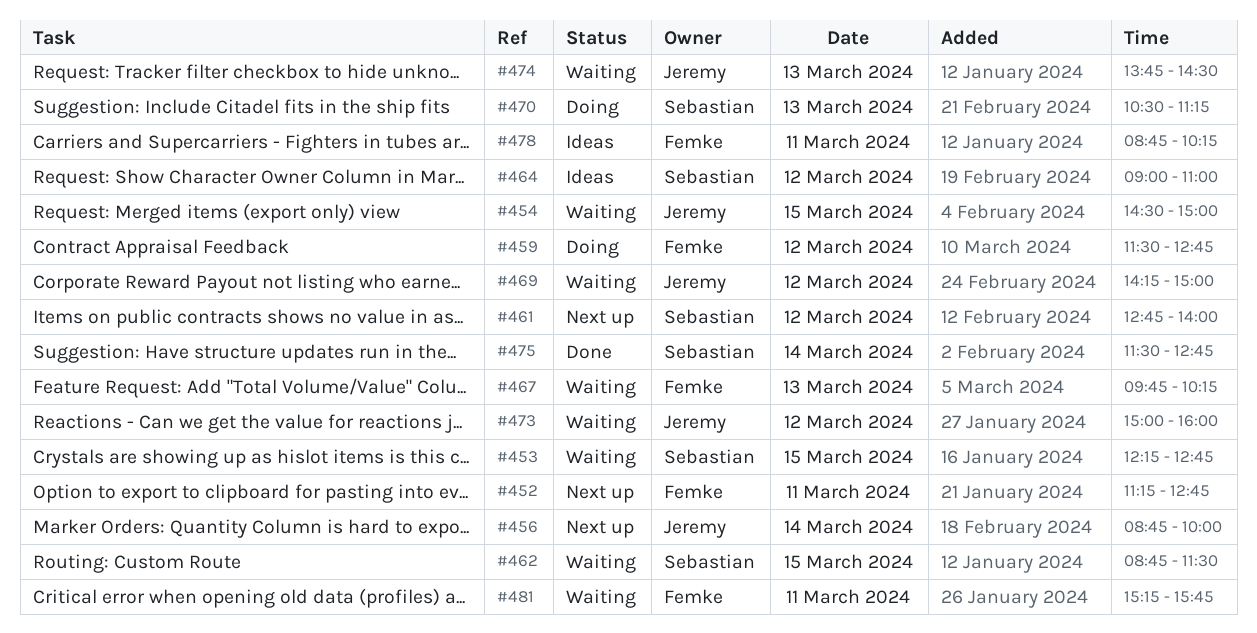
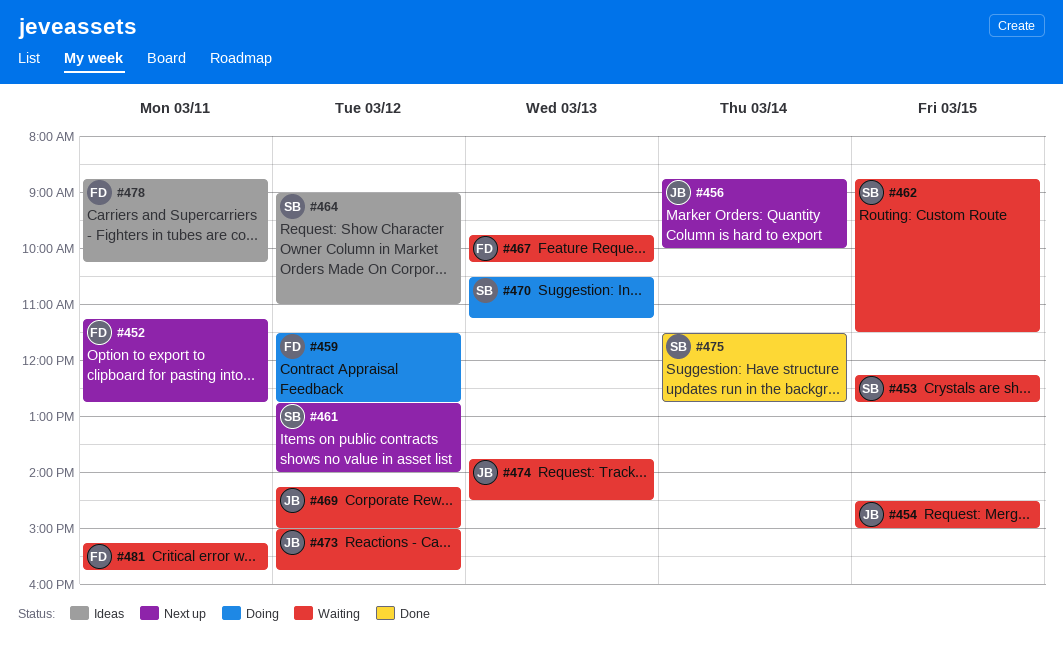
#473, ends: 16:00 -> 15:45

